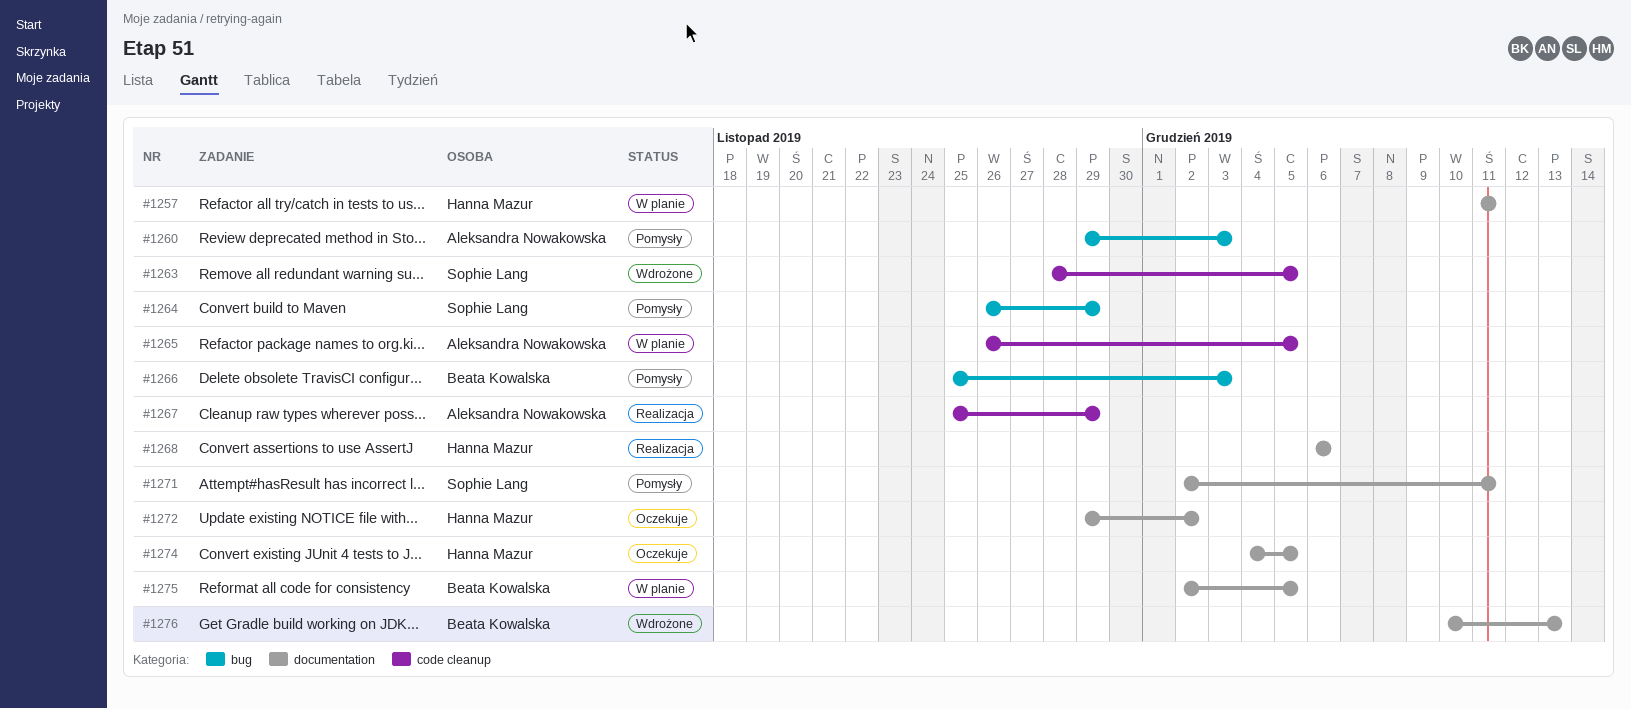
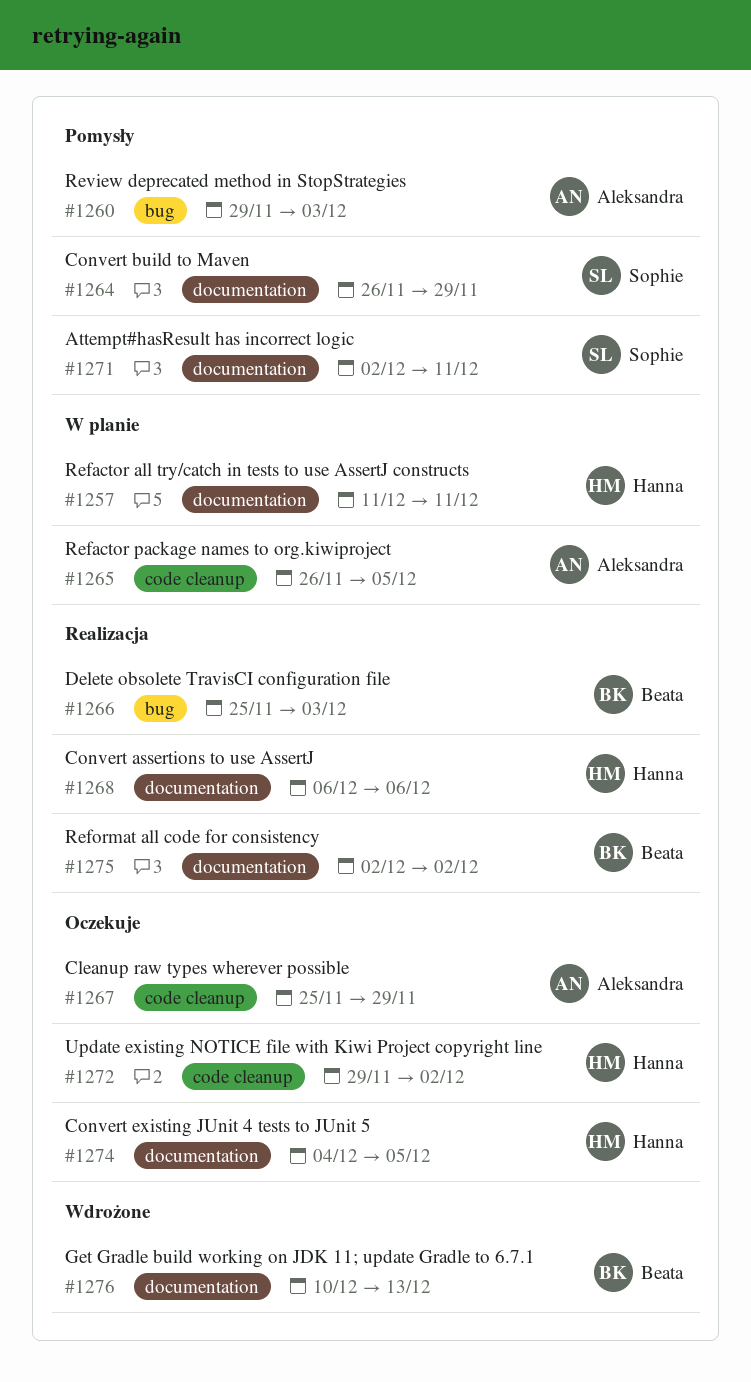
#1263: present -> none
#1264, label: bug -> documentation
#1266, status: Pomysły -> Realizacja
#1267, status: Realizacja -> Oczekuje
#1272, label: documentation -> code cleanup
#1275, status: W planie -> Realizacja
#1275, due: Dec 5 -> Dec 2

